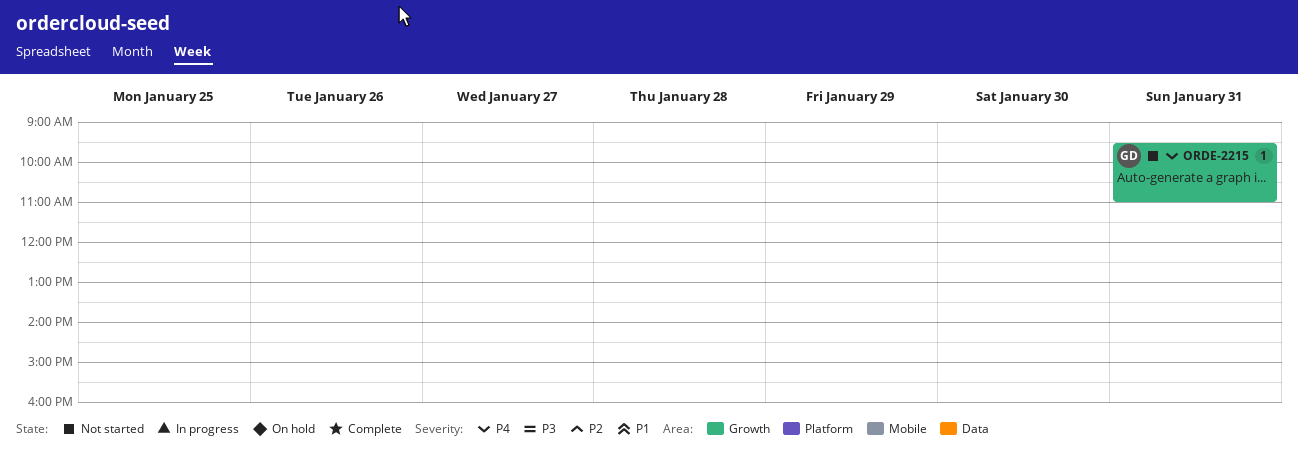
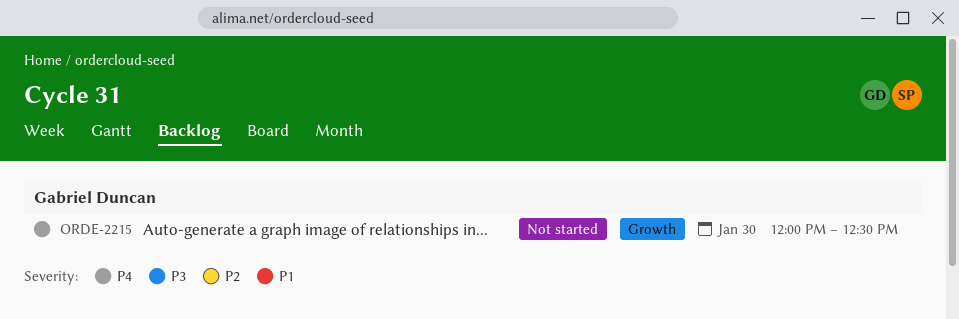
ORDE-2215, day: Jan 31 -> Jan 30
ORDE-2215, begins: 09:30 -> 12:00
ORDE-2215, ends: 11:00 -> 12:30

